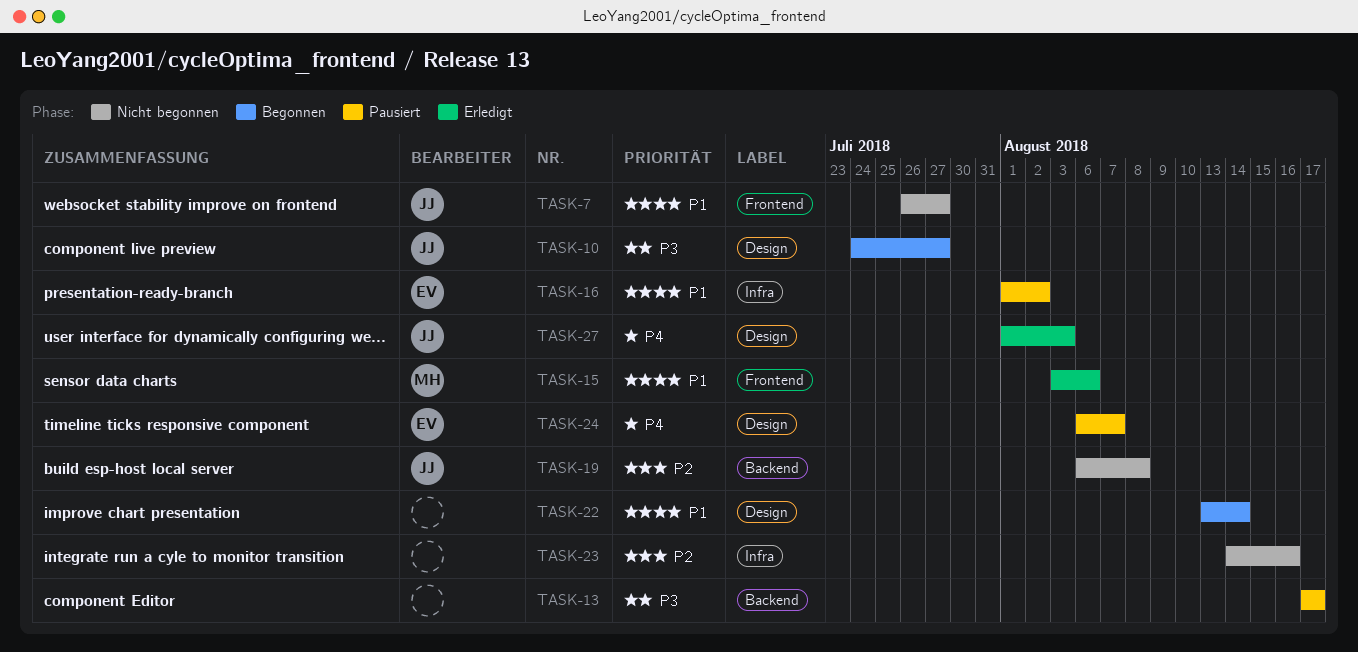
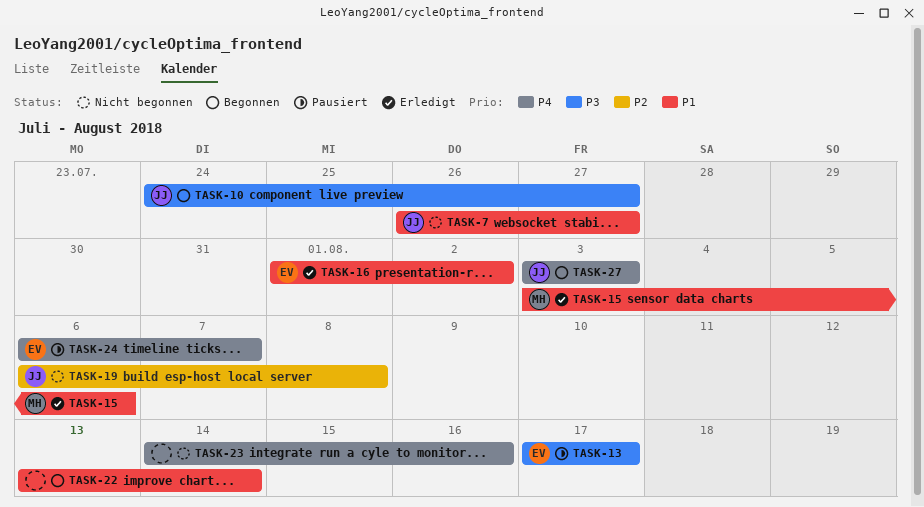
TASK-13, owner: none -> EV
TASK-16, status: Pausiert -> Erledigt
TASK-23, priority: P2 -> P4
TASK-27, status: Erledigt -> Begonnen
TASK-27, start: Aug 1 -> Aug 3

